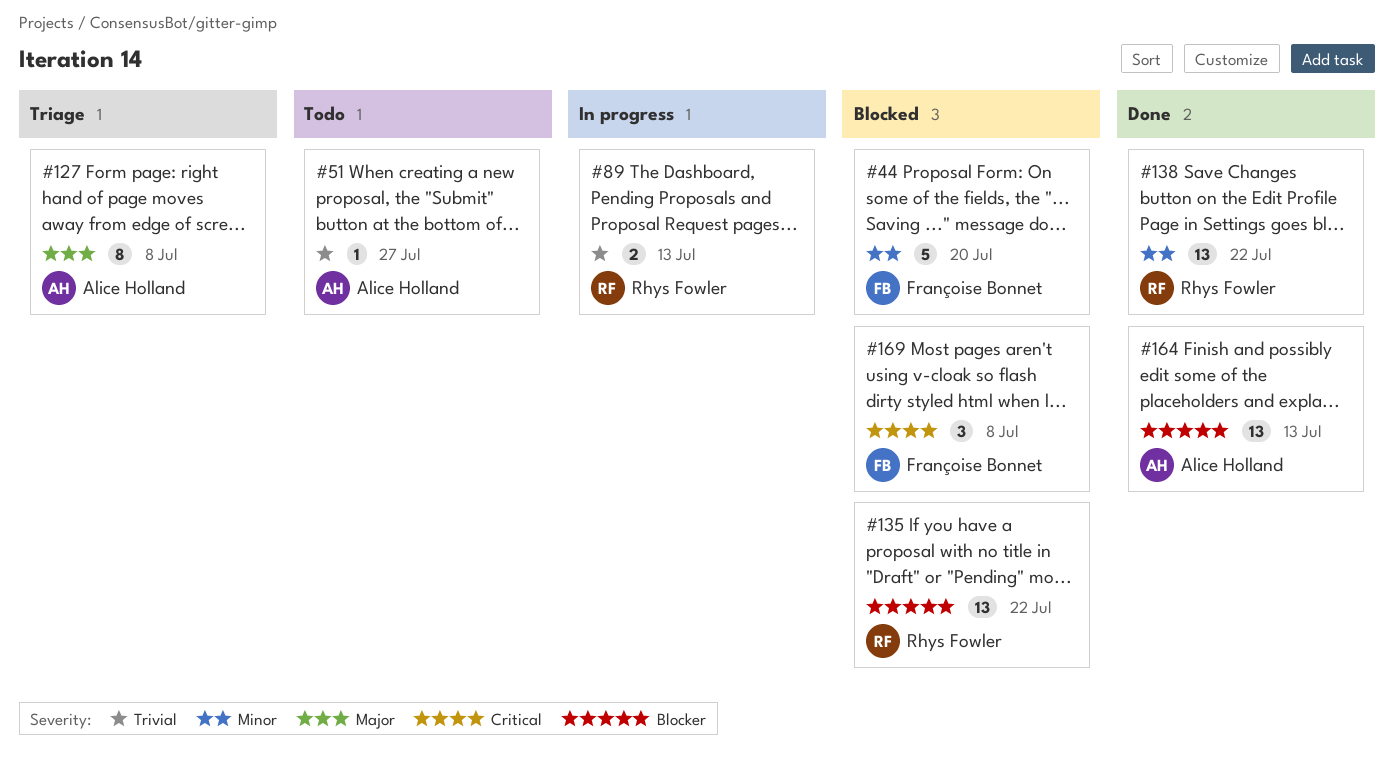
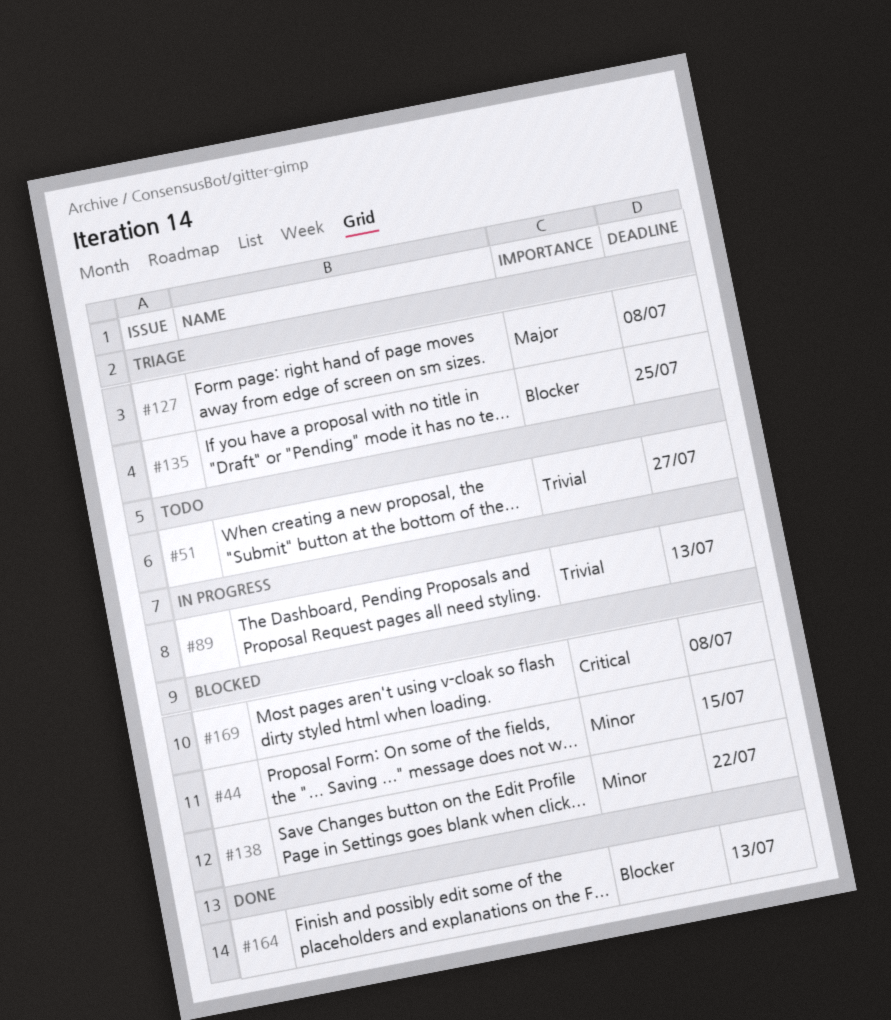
#44, due: Jul 20 -> Jul 15
#135, status: Blocked -> Triage
#135, due: Jul 22 -> Jul 25
#138, status: Done -> Blocked

